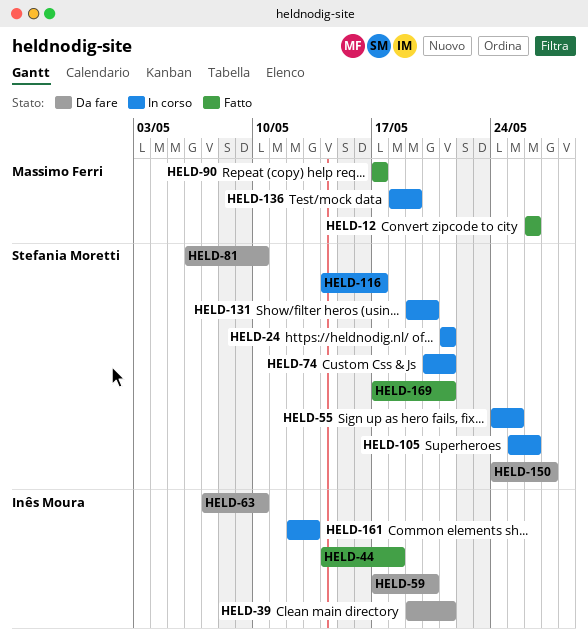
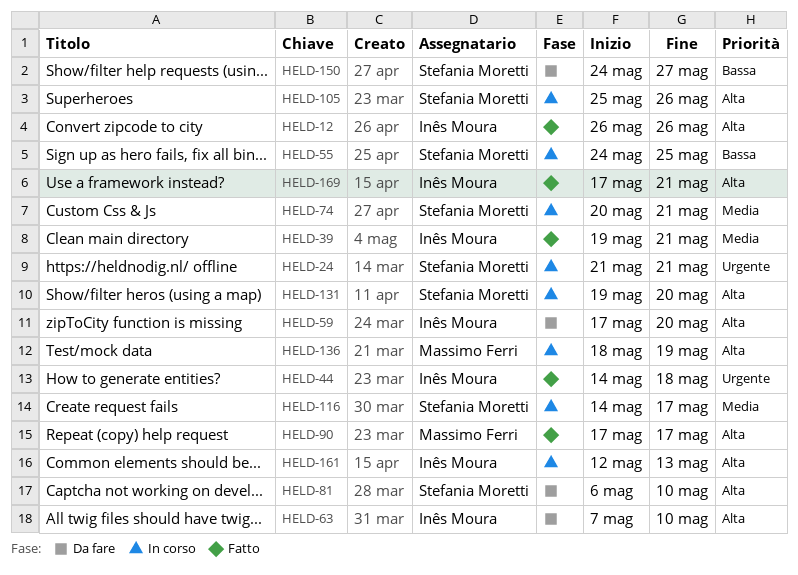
HELD-12, owner: Massimo Ferri -> Inês Moura
HELD-39, status: Da fare -> Fatto
HELD-169, owner: Stefania Moretti -> Inês Moura

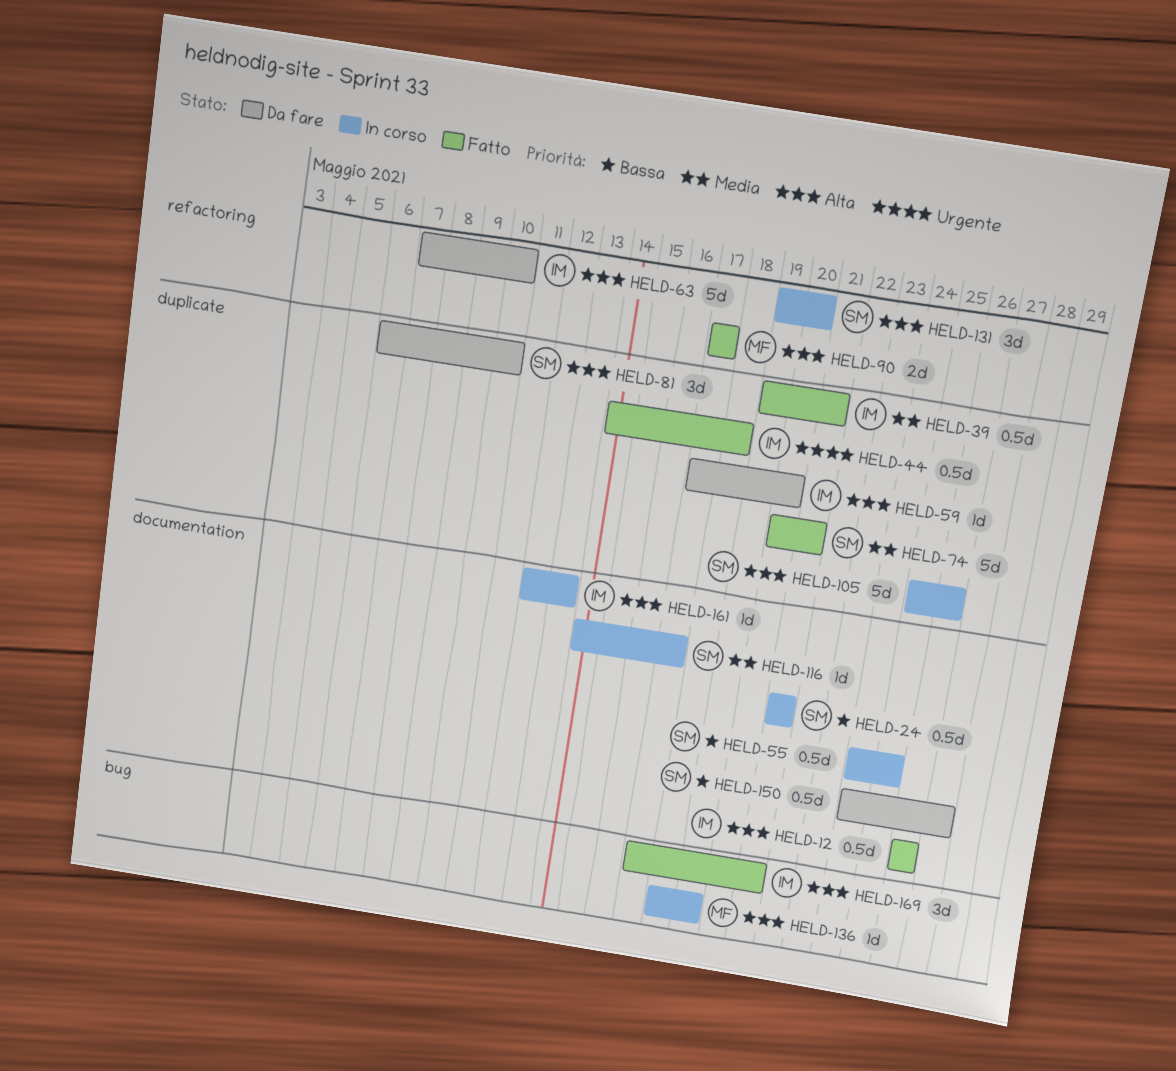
HELD-24, priority: Urgente -> Bassa
HELD-74, status: In corso -> Fatto

